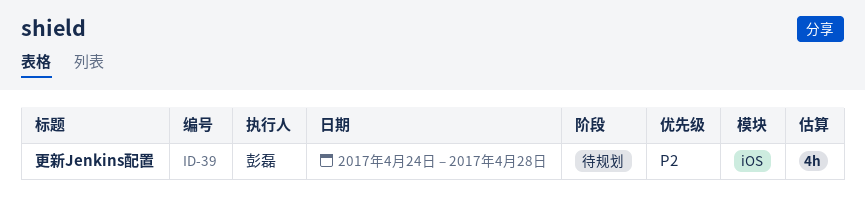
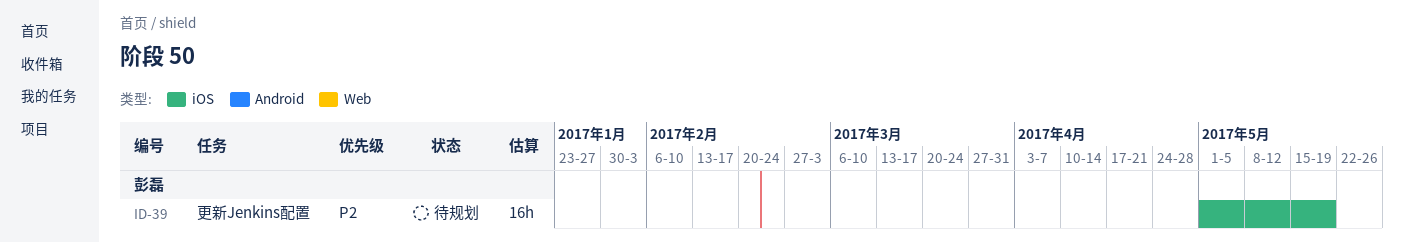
ID-39, estimate: 4h -> 16h
ID-39, start: Apr 24 -> May 1
ID-39, due: Apr 28 -> May 19

